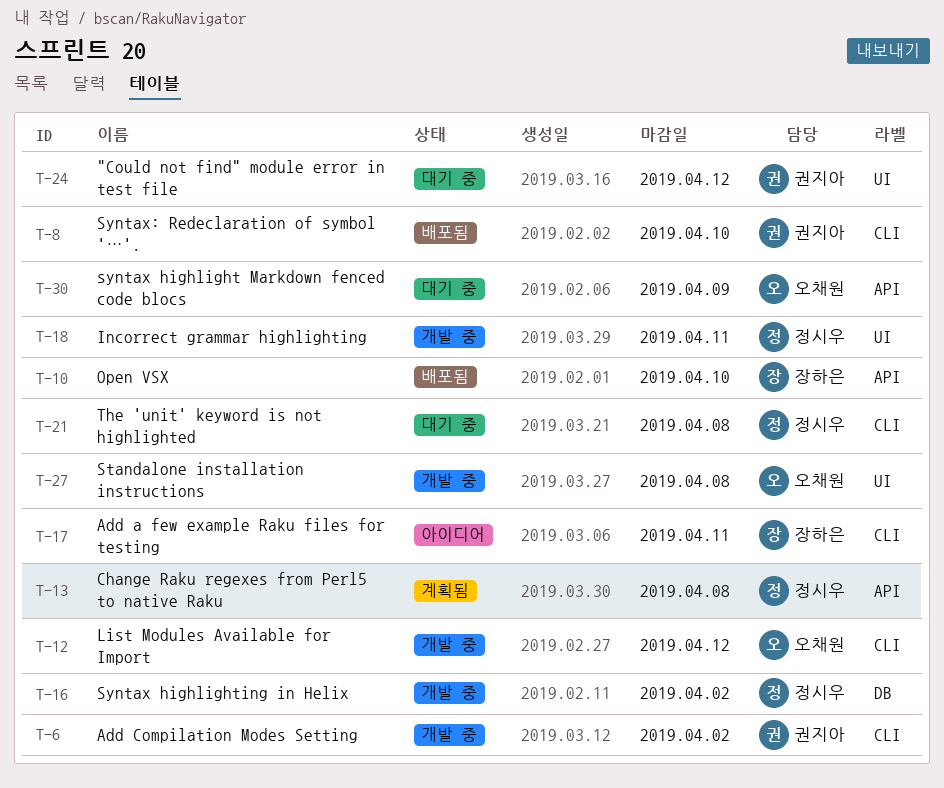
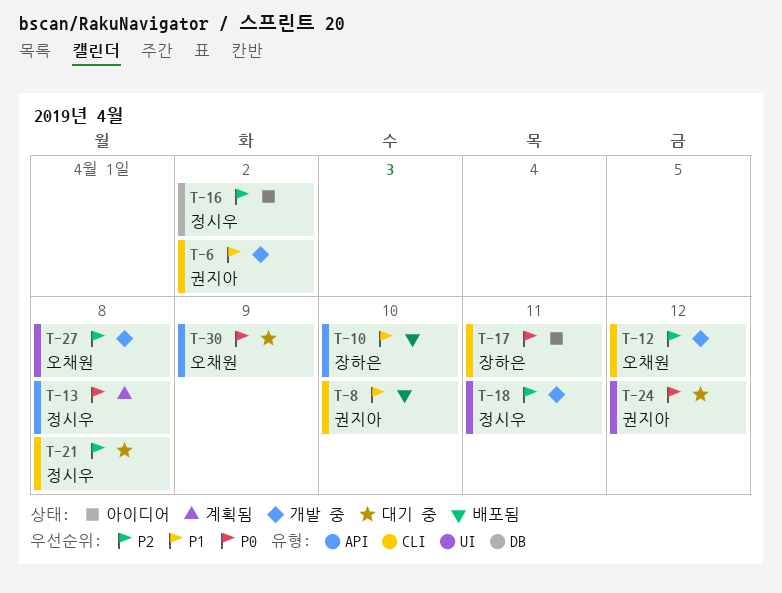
T-16, status: 개발 중 -> 아이디어

